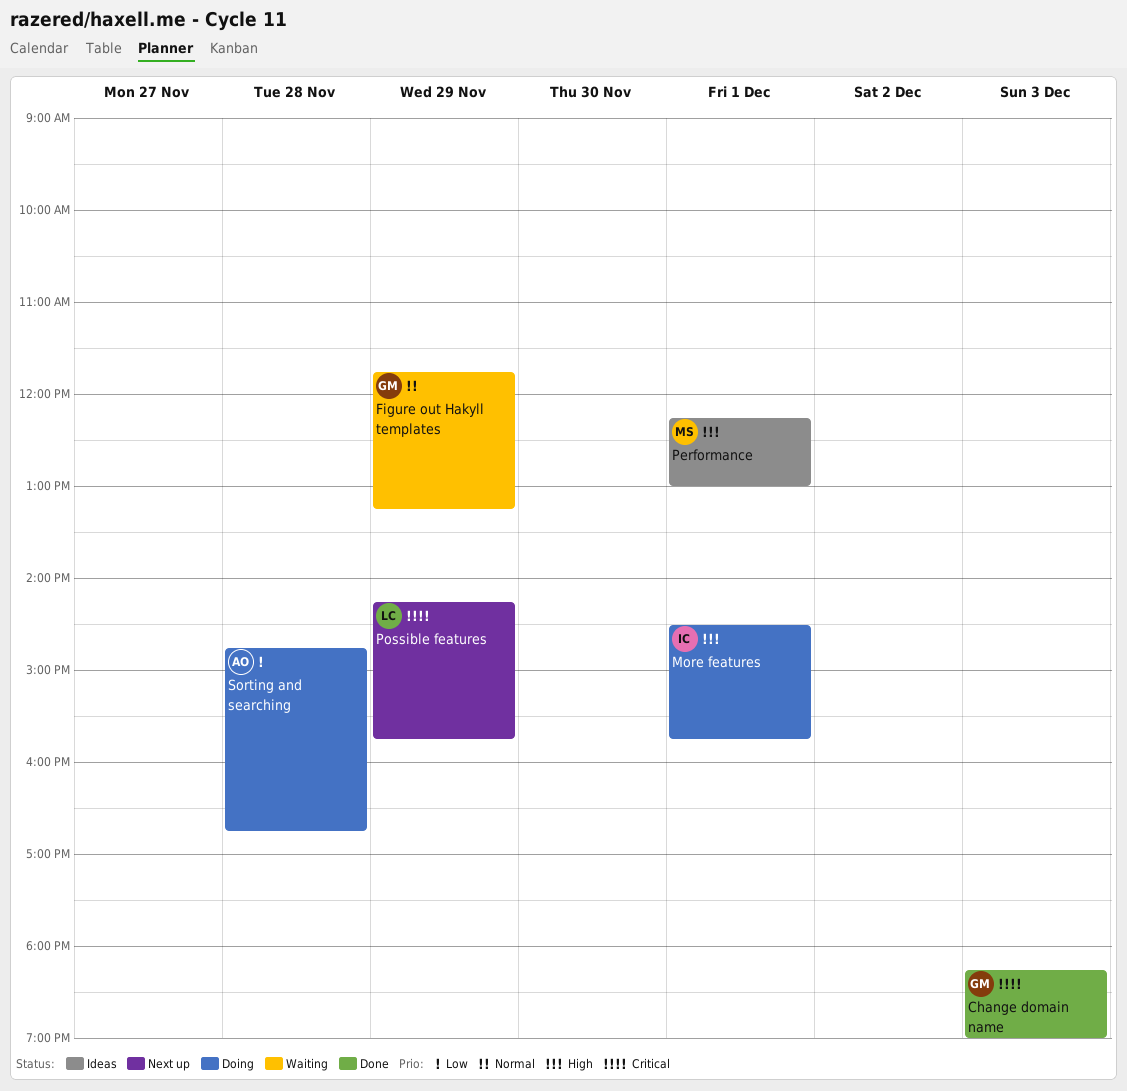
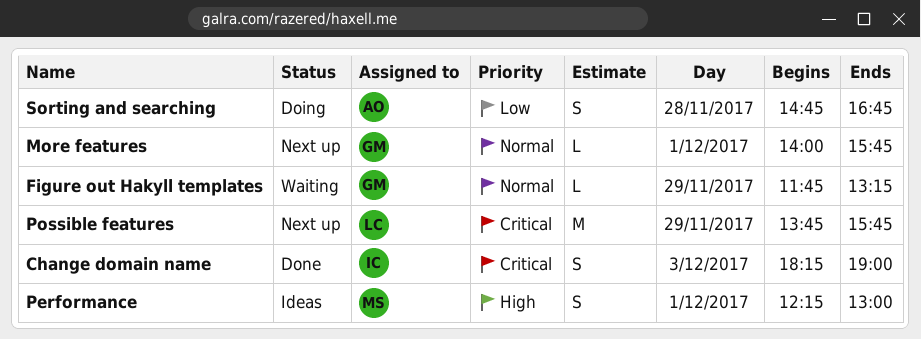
Change domain name, owner: GM -> IC
More features, status: Doing -> Next up
More features, owner: IC -> GM
More features, priority: High -> Normal
More features, begins: 14:30 -> 14:00
Possible features, begins: 14:15 -> 13:45

